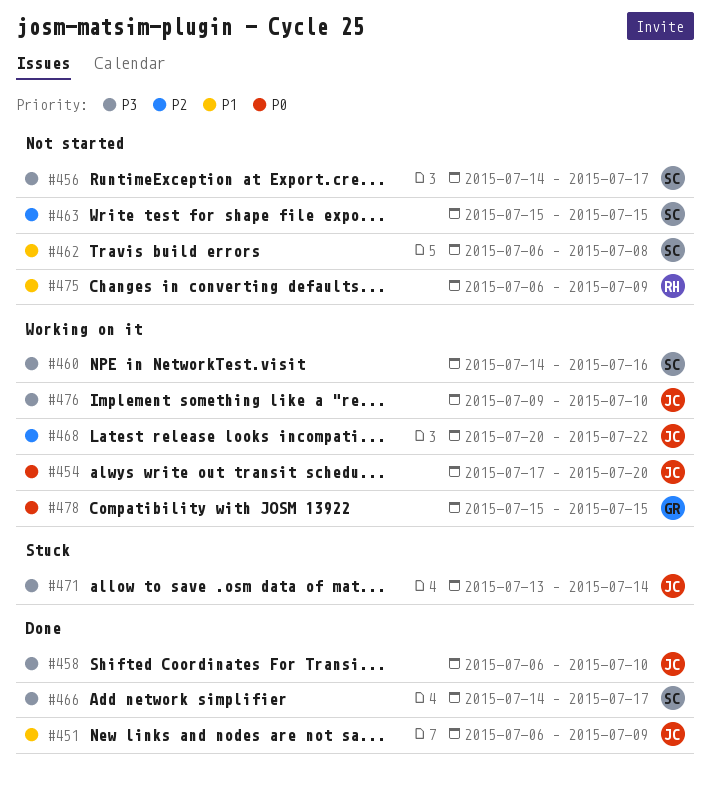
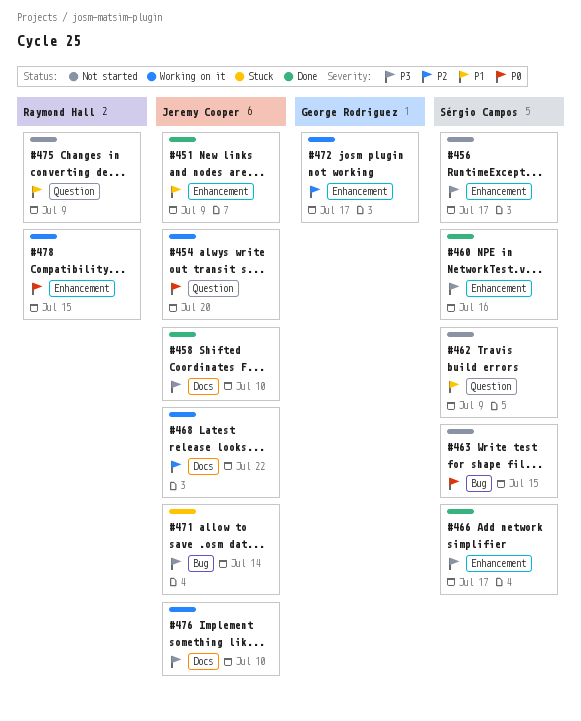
#460, status: Working on it -> Done
#462, due: Jul 8 -> Jul 9
#463, priority: P2 -> P0
#472: none -> present
#478, owner: George Rodriguez -> Raymond Hall

